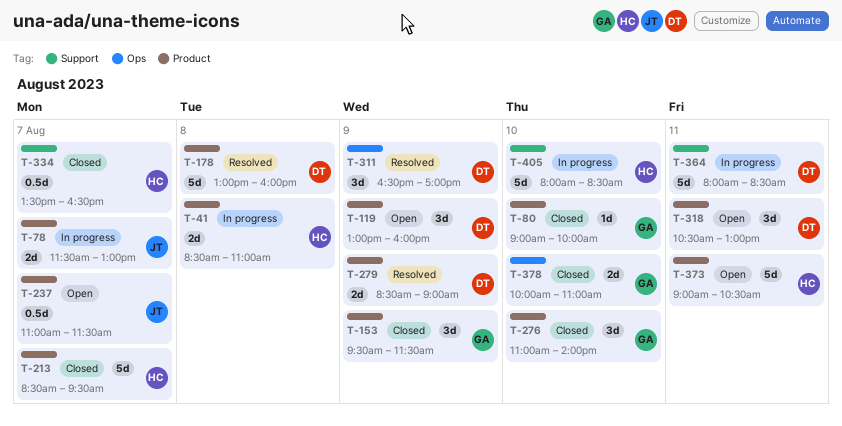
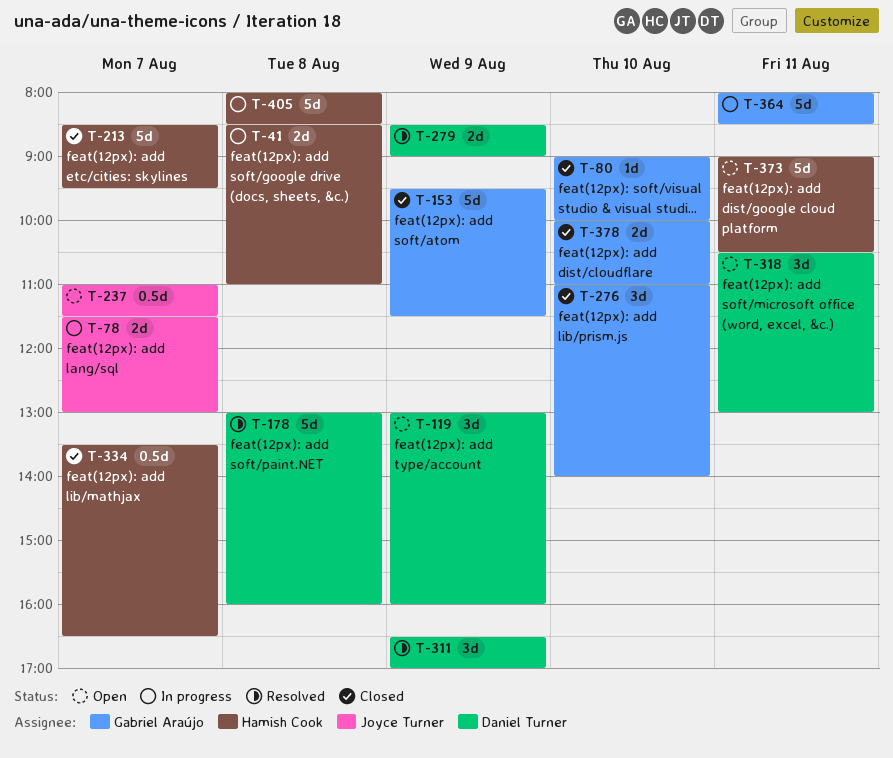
T-153, estimate: 3d -> 5d
T-364, owner: Daniel Turner -> Gabriel Araújo
T-405, day: Aug 10 -> Aug 8

